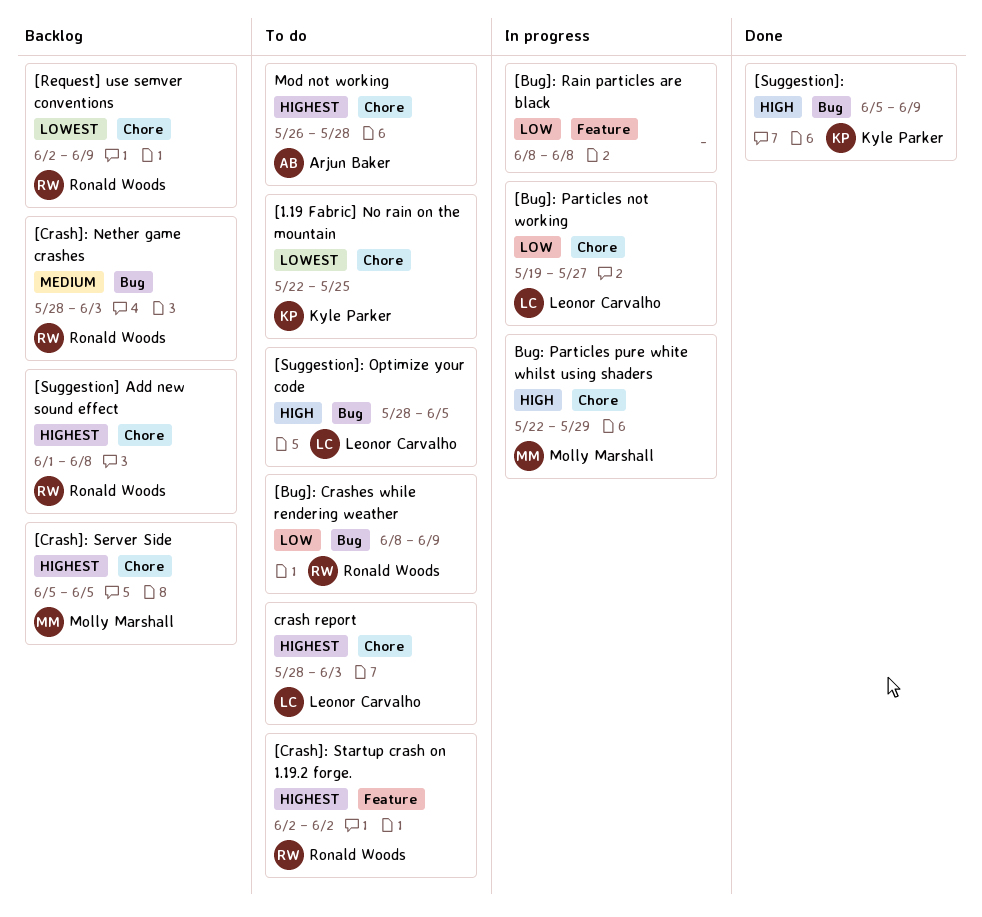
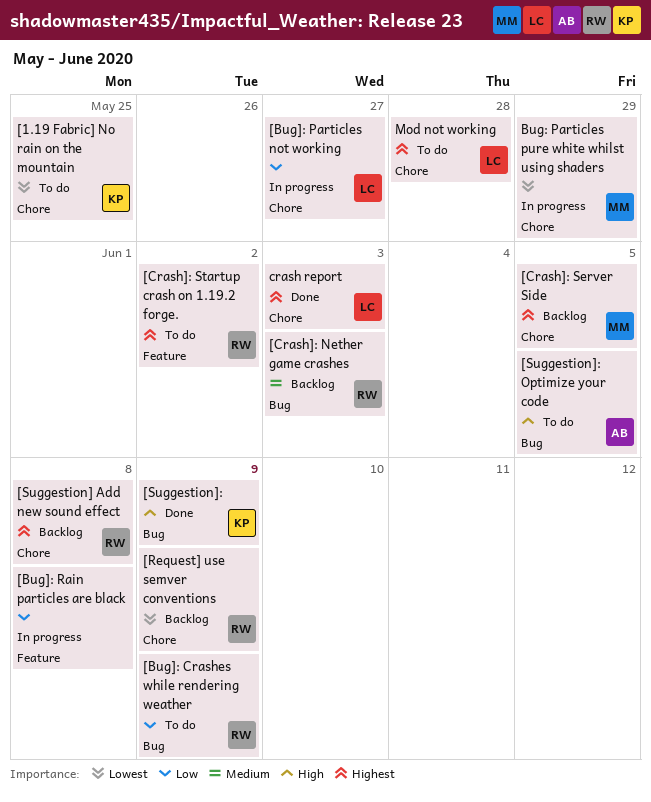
[Suggestion]: Optimize your code, owner: Leonor Carvalho -> Arjun Baker
Bug: Particles pure white whilst using shaders, priority: High -> Lowest
crash report, status: To do -> Done
Mod not working, owner: Arjun Baker -> Leonor Carvalho

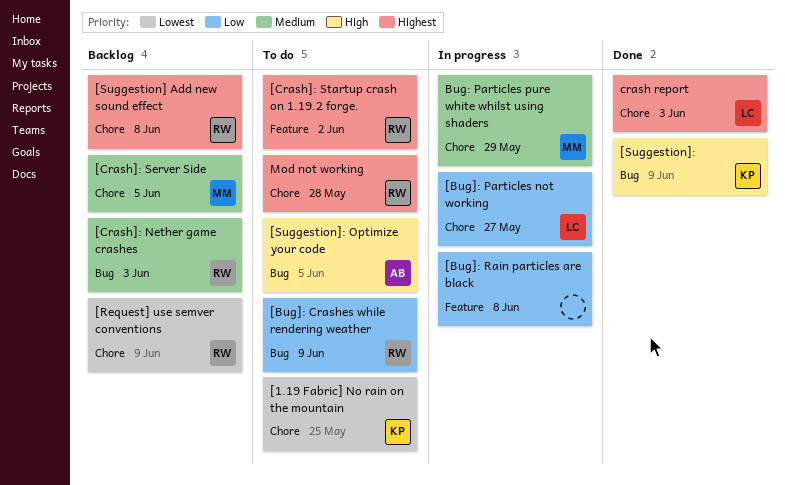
[Crash]: Server Side, priority: Highest -> Medium
Bug: Particles pure white whilst using shaders, priority: Lowest -> Medium
Mod not working, owner: LC -> RW

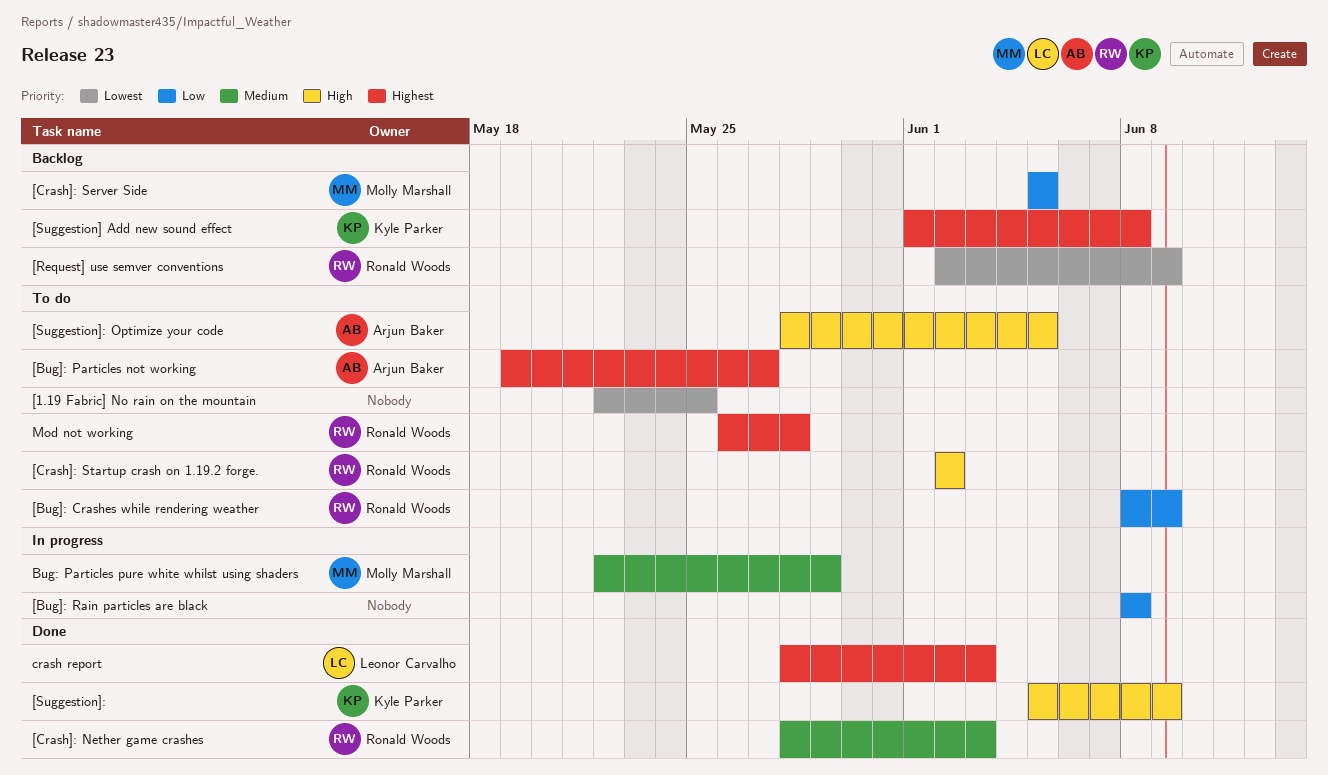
[1.19 Fabric] No rain on the mountain, owner: Kyle Parker -> none
[Bug]: Particles not working, status: In progress -> To do
[Bug]: Particles not working, owner: Leonor Carvalho -> Arjun Baker
[Bug]: Particles not working, priority: Low -> Highest
[Crash]: Nether game crashes, status: Backlog -> Done
[Crash]: Server Side, priority: Medium -> Low
[Crash]: Startup crash on 1.19.2 forge., priority: Highest -> High
[Suggestion] Add new sound effect, owner: Ronald Woods -> Kyle Parker

